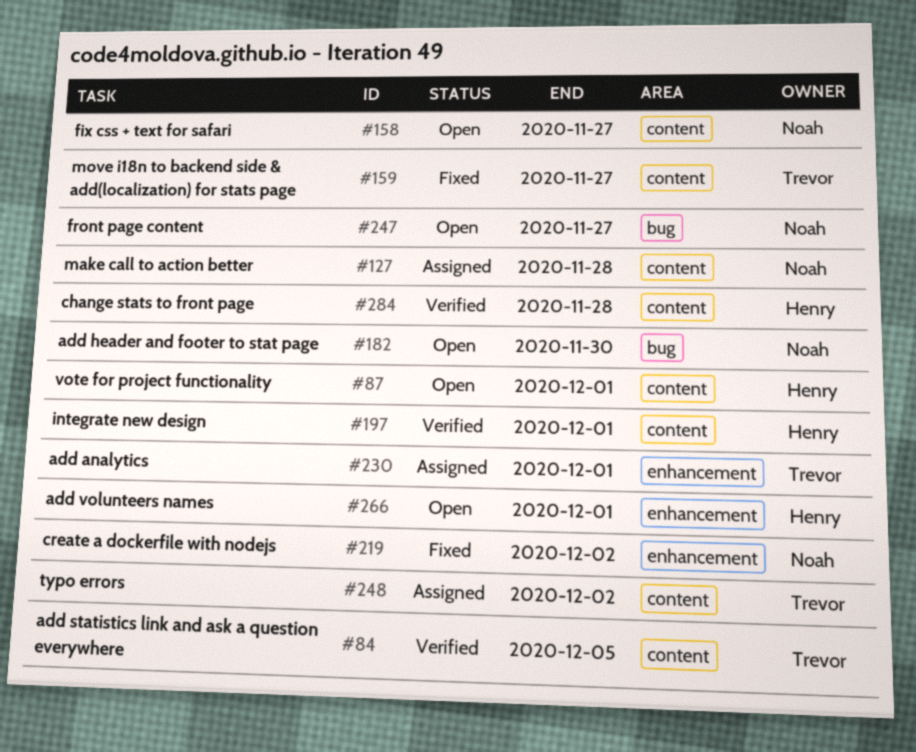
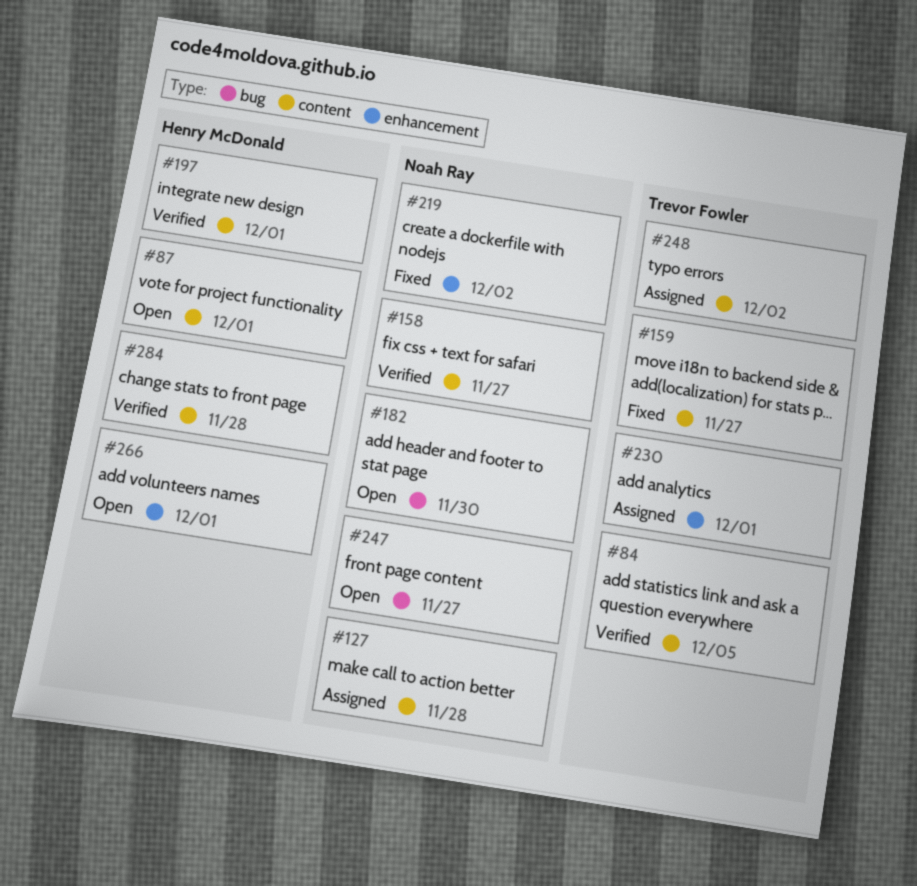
#158, status: Open -> Verified

